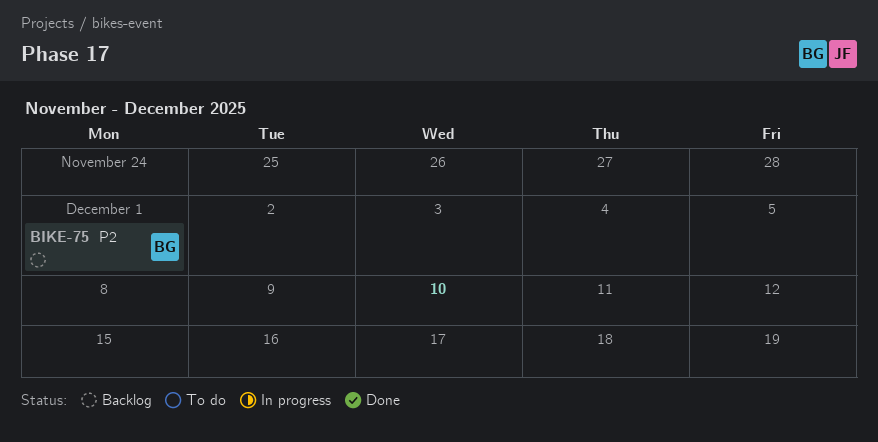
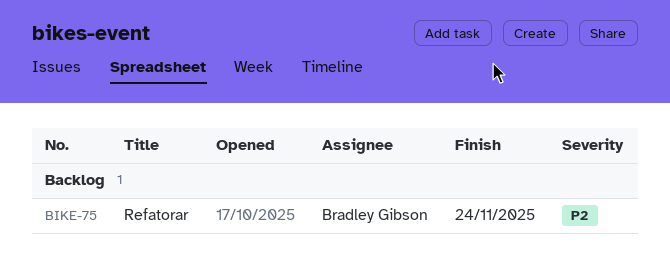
BIKE-75, due: Dec 1 -> Nov 24

